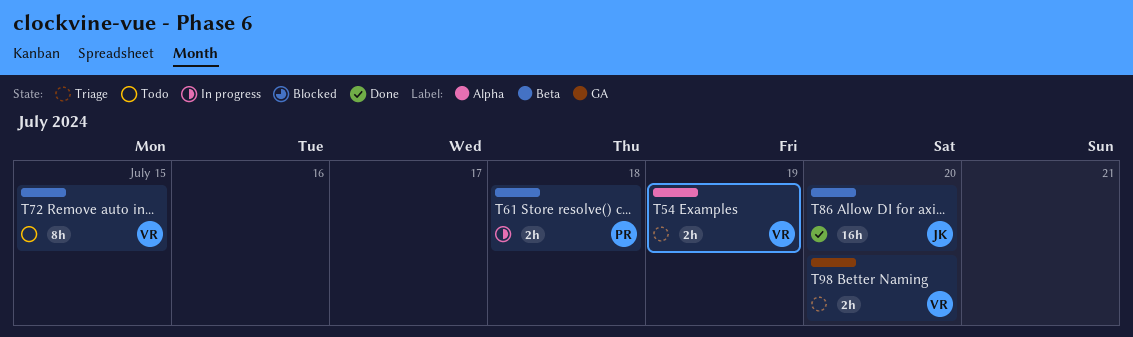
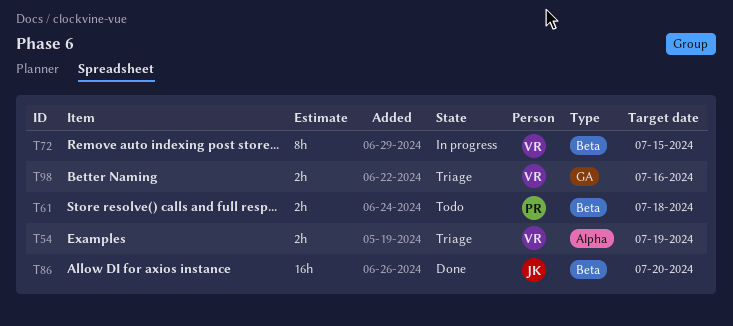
T61, status: In progress -> Todo
T72, status: Todo -> In progress
T98, due: Jul 20 -> Jul 16

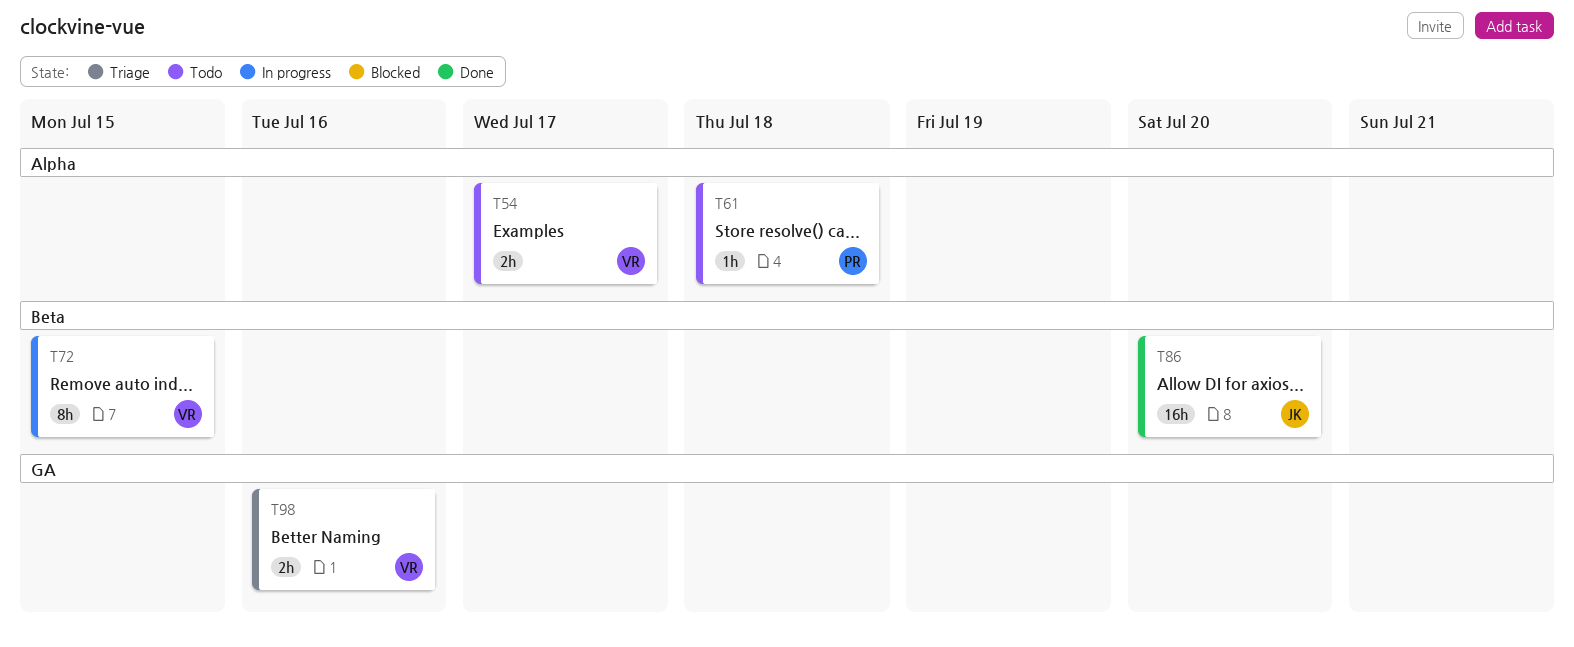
T54, status: Triage -> Todo
T54, due: Jul 19 -> Jul 17
T61, label: Beta -> Alpha
T61, estimate: 2h -> 1h

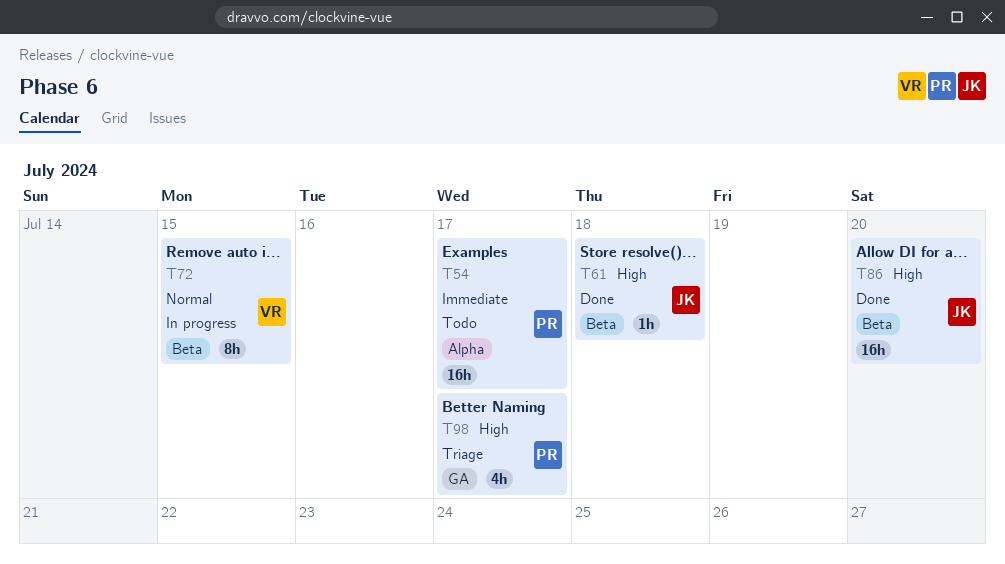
T54, owner: VR -> PR
T54, estimate: 2h -> 16h
T61, status: Todo -> Done
T61, owner: PR -> JK
T61, label: Alpha -> Beta
T98, owner: VR -> PR
T98, estimate: 2h -> 4h
T98, due: Jul 16 -> Jul 17

